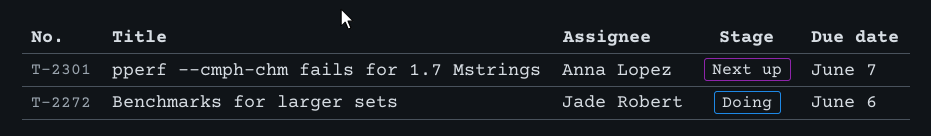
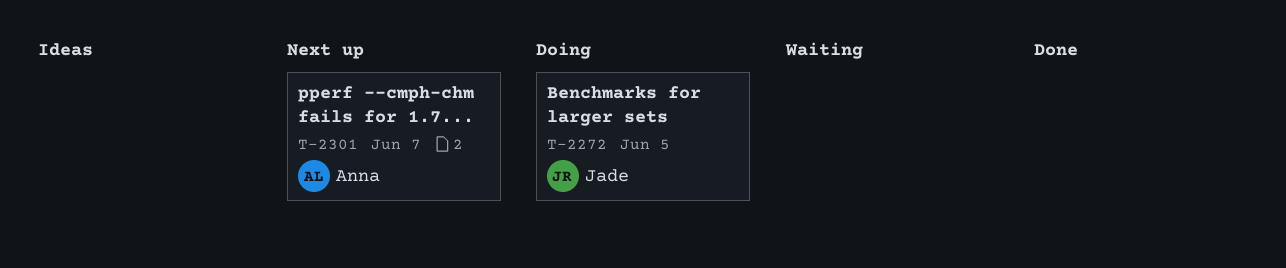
T-2272, due: Jun 6 -> Jun 5

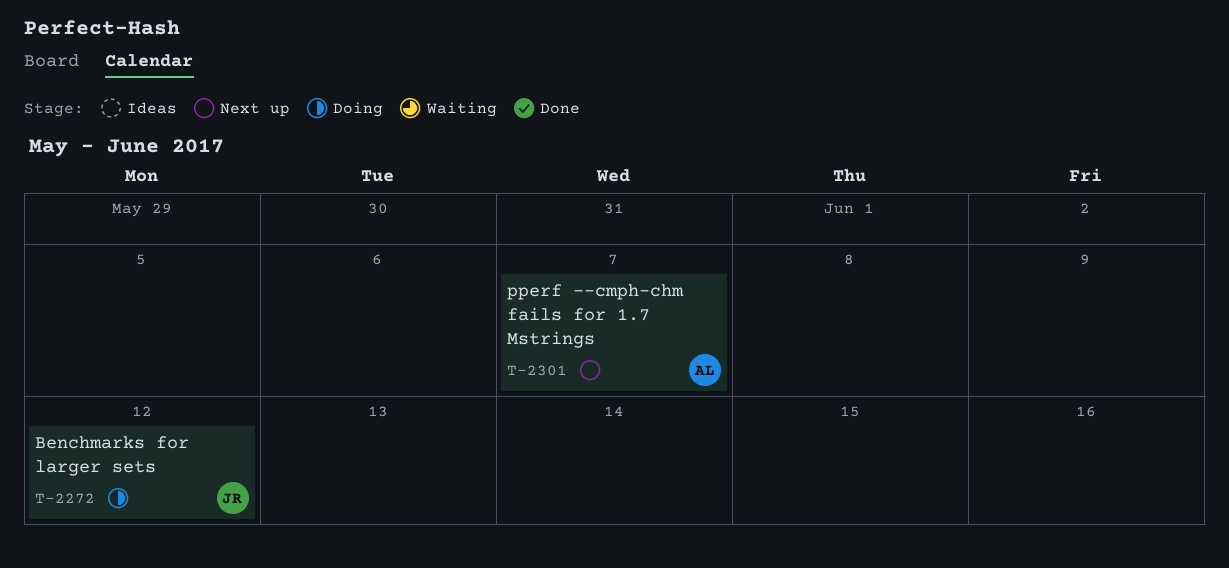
T-2272, due: Jun 5 -> Jun 12

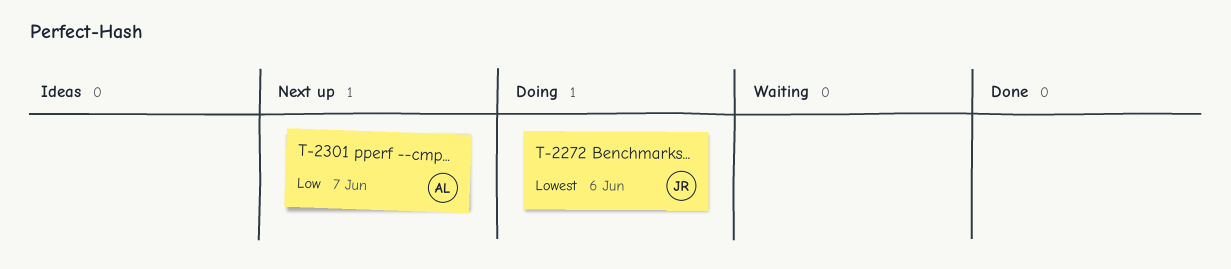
T-2272, due: Jun 12 -> Jun 6

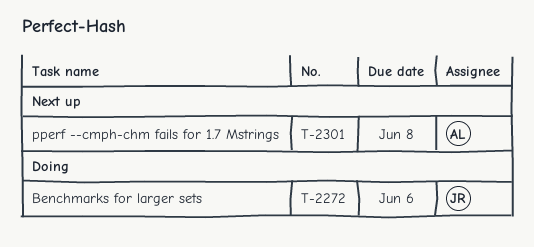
T-2301, due: Jun 7 -> Jun 8

